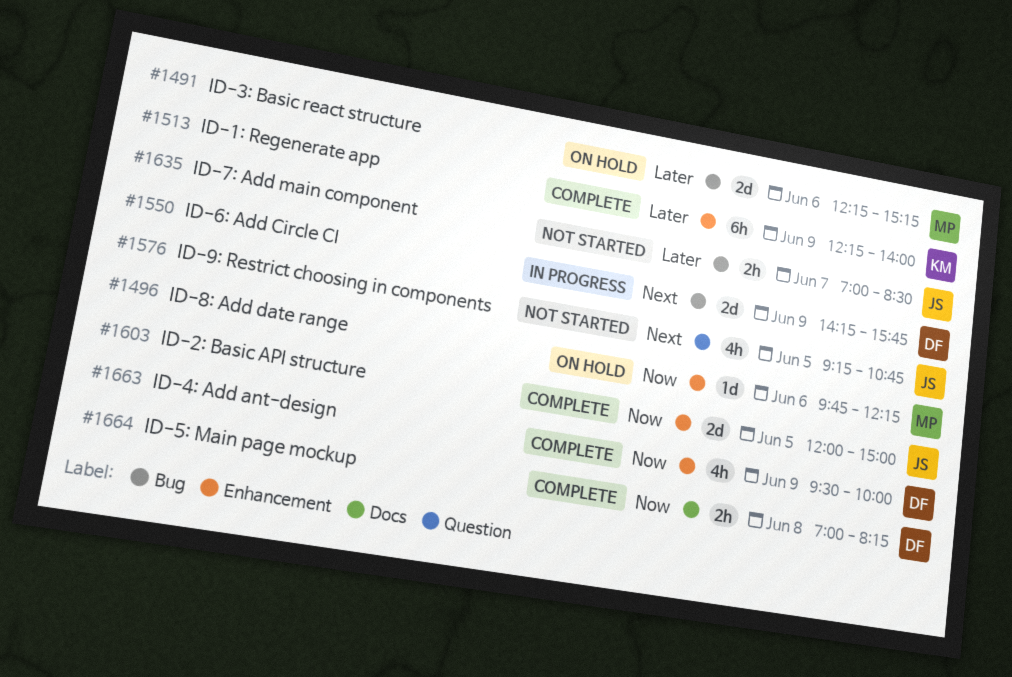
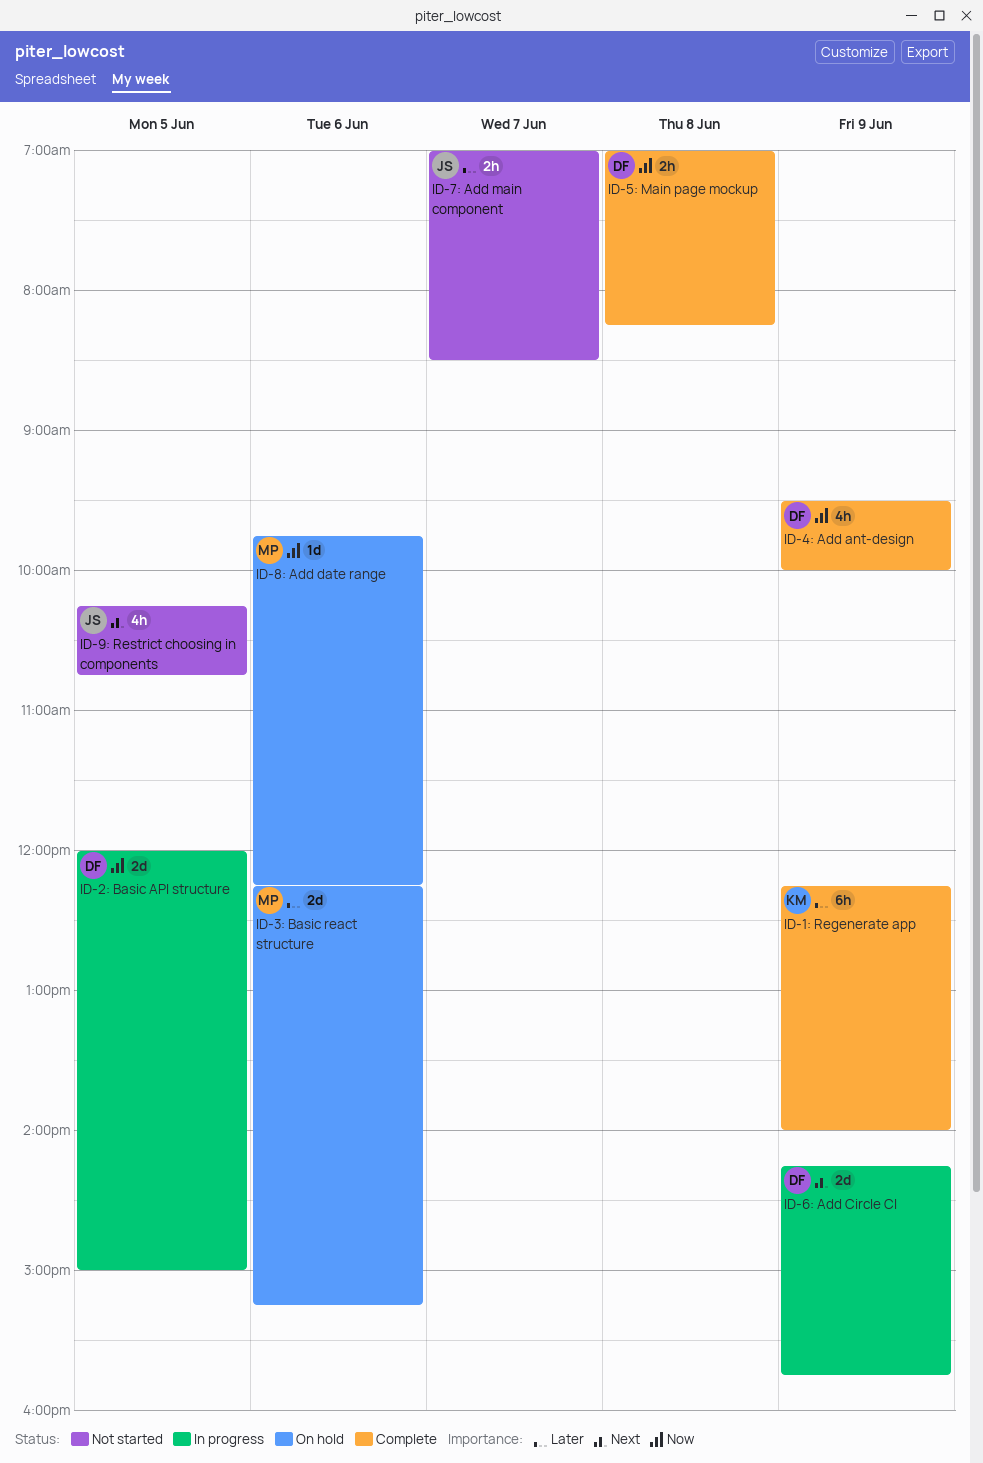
ID-2: Basic API structure, status: Complete -> In progress
ID-2: Basic API structure, owner: JS -> DF
ID-9: Restrict choosing in components, begins: 09:15 -> 10:15

